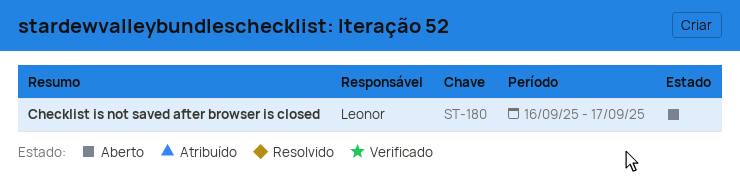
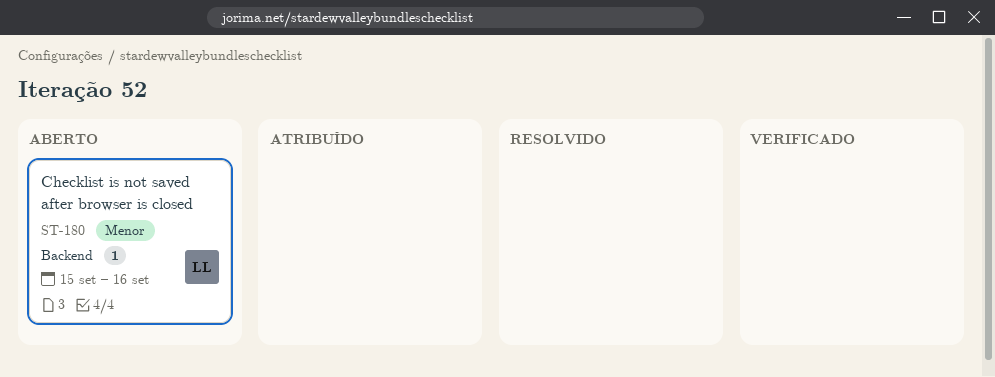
ST-180, start: Sep 16 -> Sep 15
ST-180, due: Sep 17 -> Sep 16

